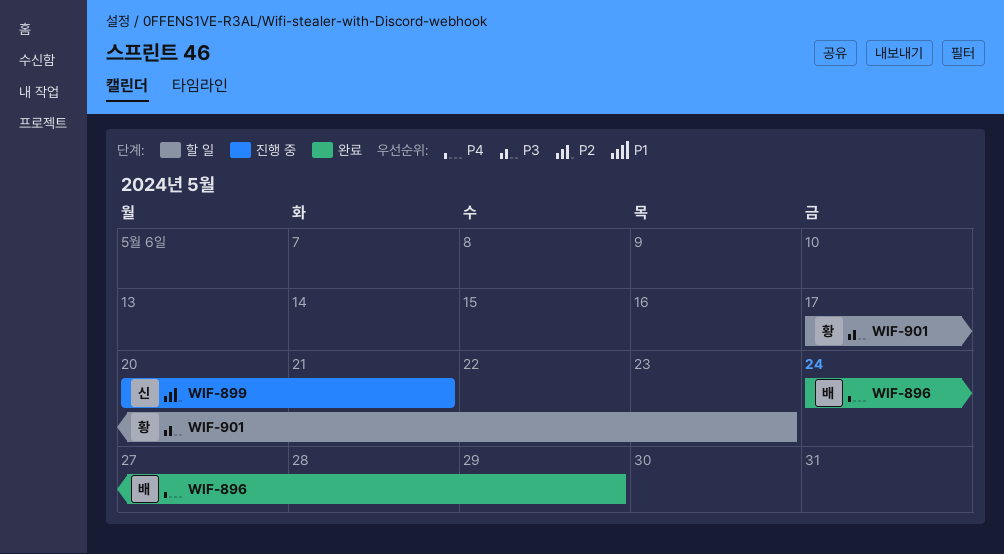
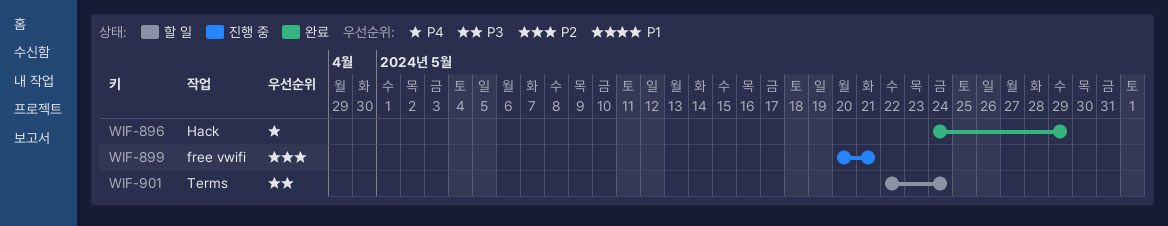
WIF-901, start: May 17 -> May 22
WIF-901, due: May 23 -> May 24

